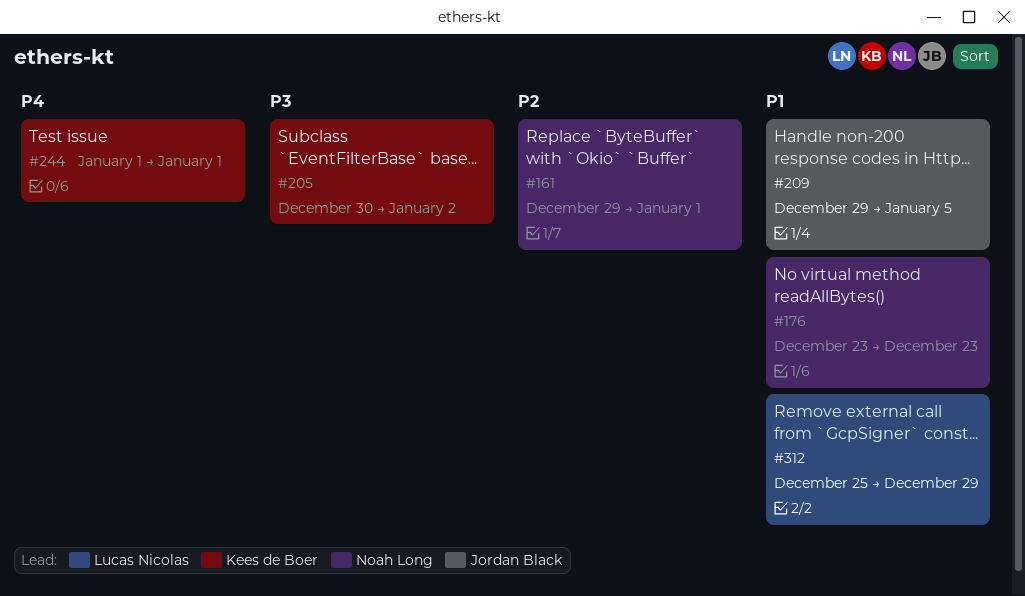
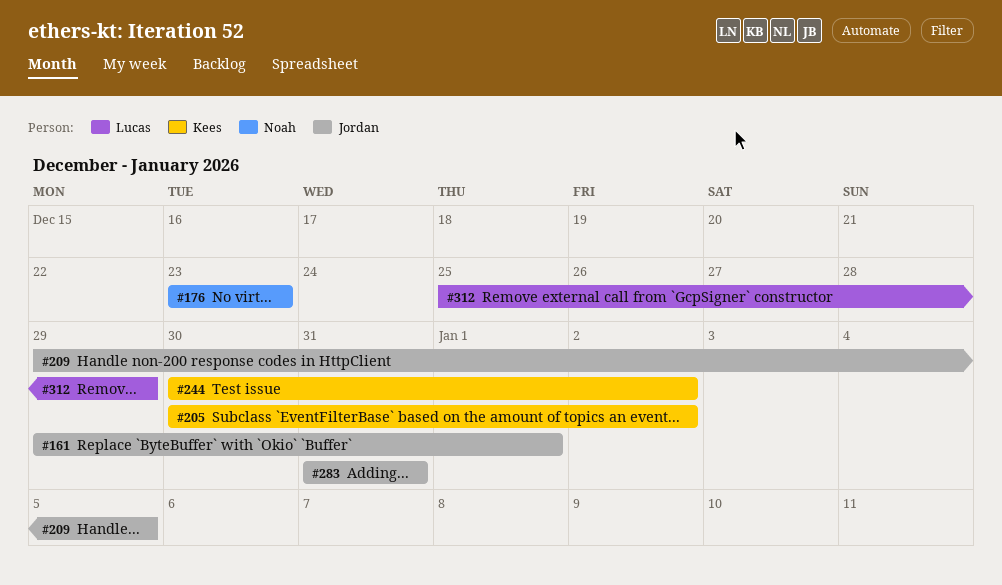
#161, owner: Noah Long -> Jordan Black
#244, start: Jan 1 -> Dec 30
#244, due: Jan 1 -> Jan 2
#283: none -> present

